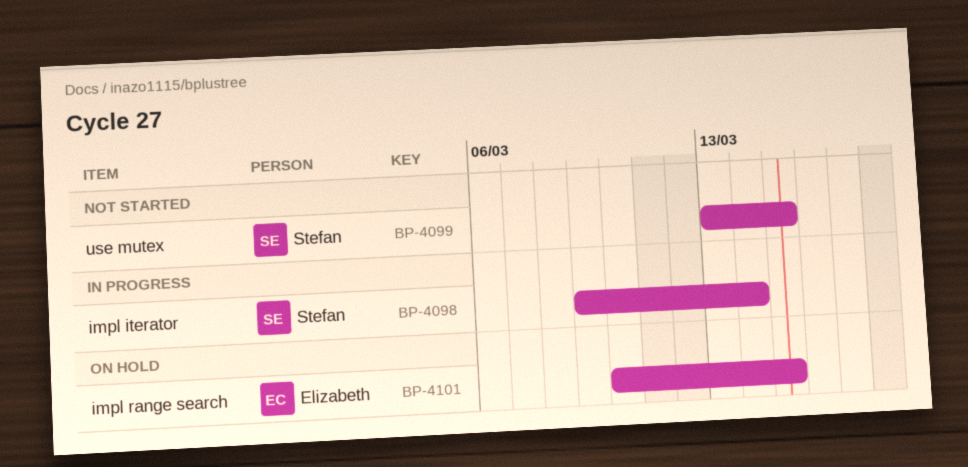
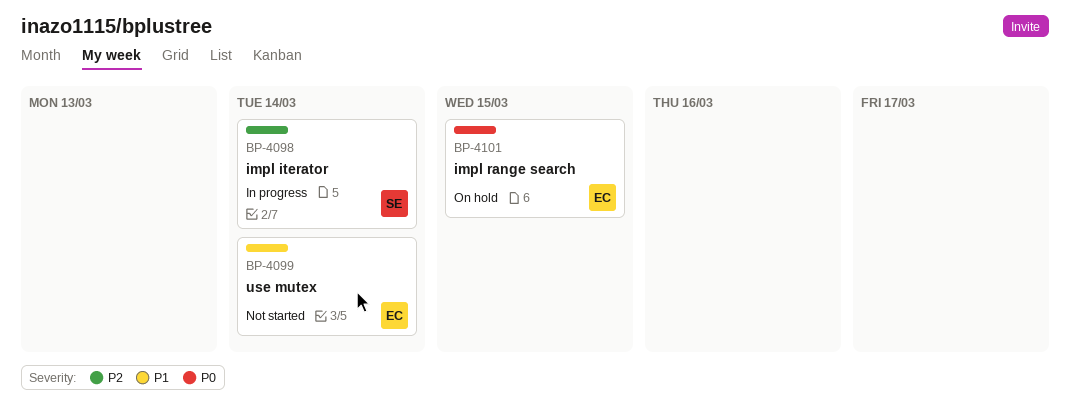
BP-4099, owner: Stefan -> Elizabeth
BP-4099, due: Mar 15 -> Mar 14

